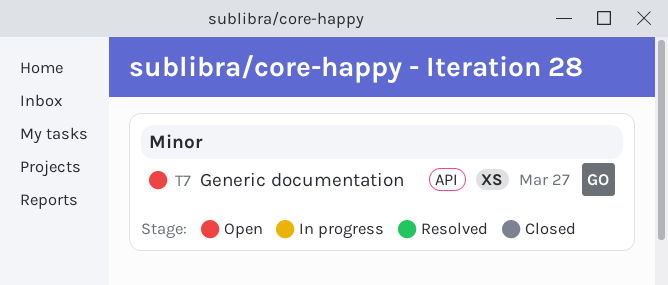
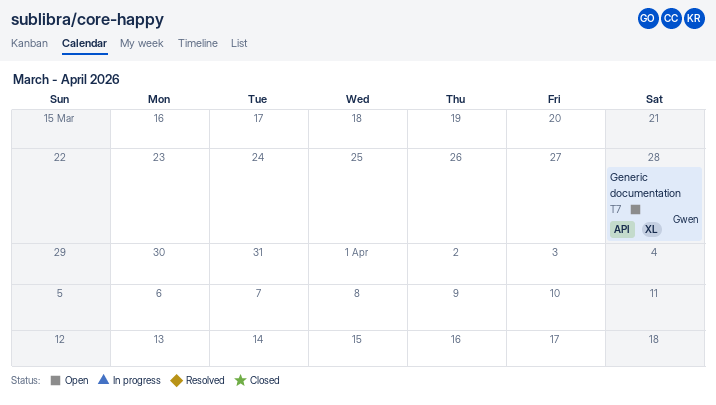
T7, estimate: XS -> XL
T7, due: Mar 27 -> Mar 28

